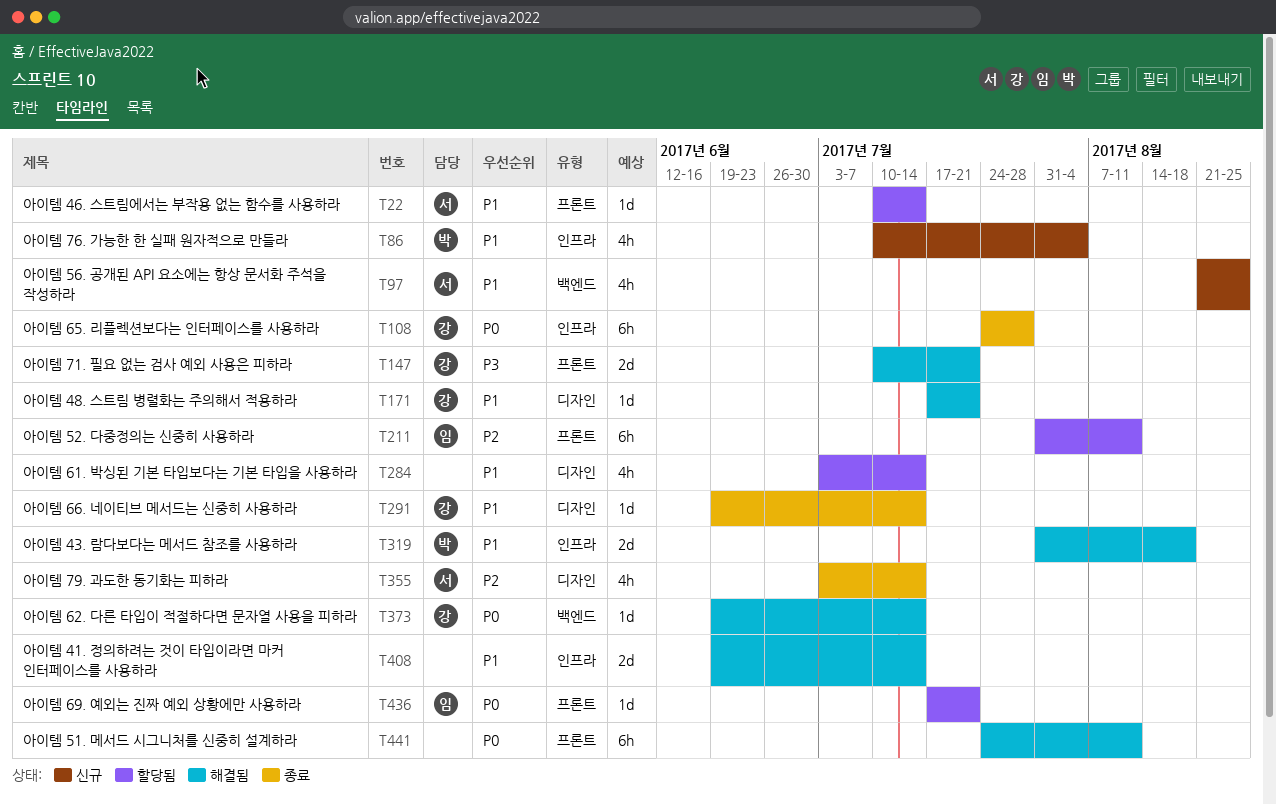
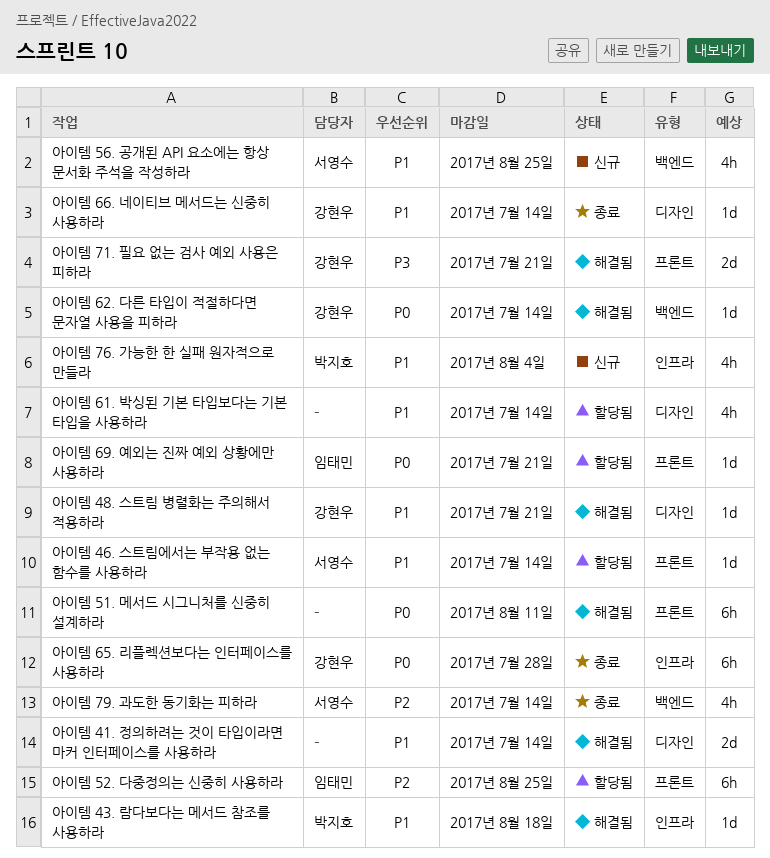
아이템 41. 정의하려는 것이 타입이라면 마커 인터페이스를 사용하라, label: 인프라 -> 디자인
아이템 43. 람다보다는 메서드 참조를 사용하라, estimate: 2d -> 1d
아이템 52. 다중정의는 신중히 사용하라, due: Aug 11 -> Aug 25
아이템 79. 과도한 동기화는 피하라, label: 디자인 -> 백엔드

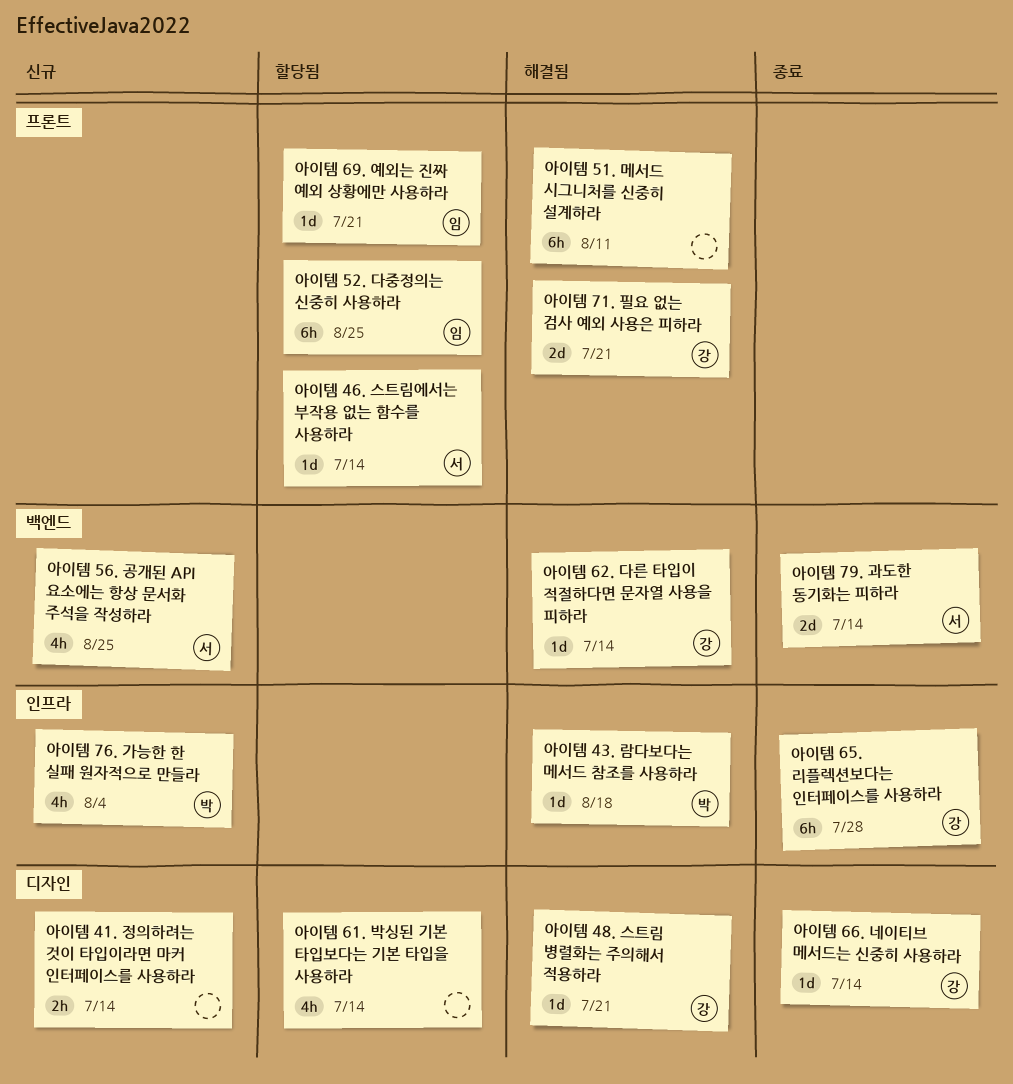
아이템 41. 정의하려는 것이 타입이라면 마커 인터페이스를 사용하라, status: 해결됨 -> 신규
아이템 41. 정의하려는 것이 타입이라면 마커 인터페이스를 사용하라, estimate: 2d -> 2h
아이템 79. 과도한 동기화는 피하라, estimate: 4h -> 2d

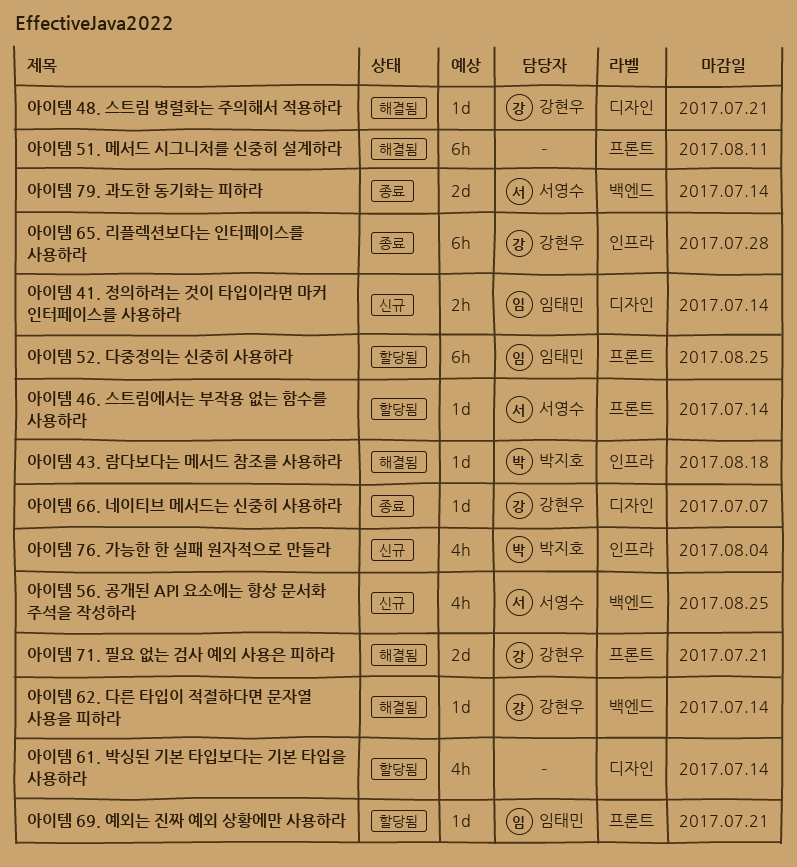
아이템 41. 정의하려는 것이 타입이라면 마커 인터페이스를 사용하라, owner: none -> 임태민
아이템 66. 네이티브 메서드는 신중히 사용하라, due: Jul 14 -> Jul 7

